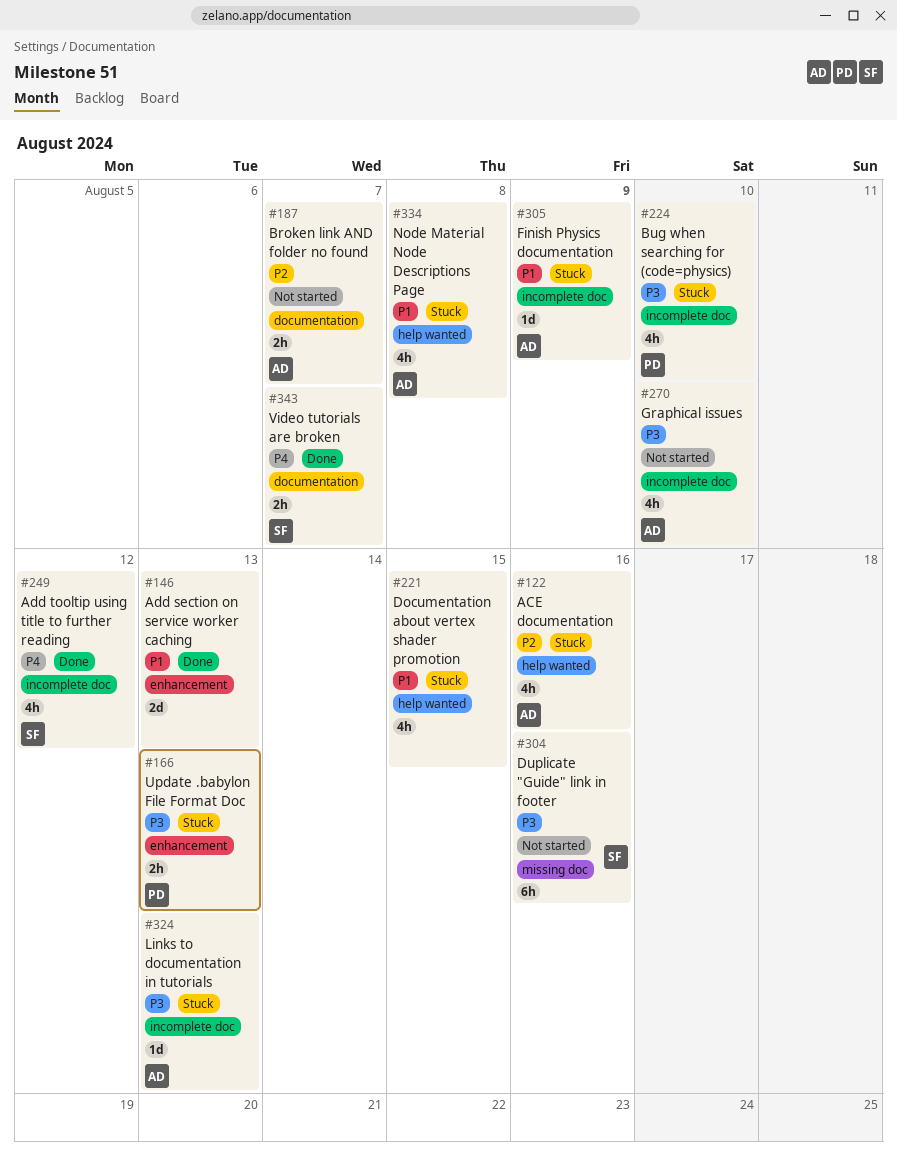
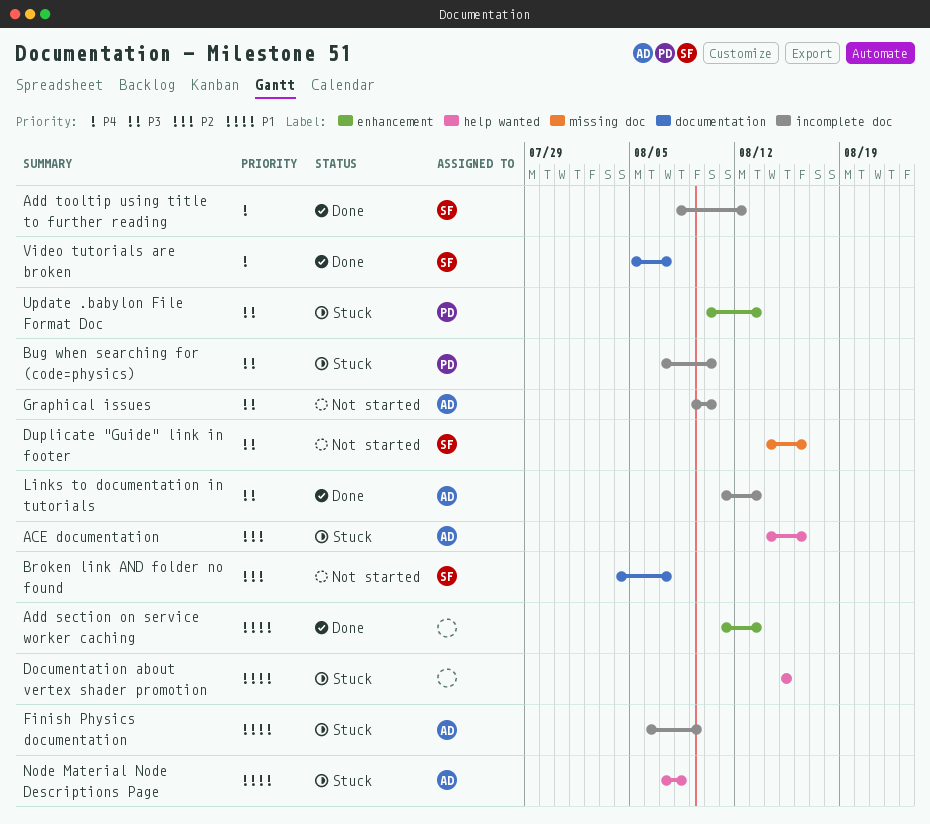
Broken link AND folder no found, owner: AD -> SF
Links to documentation in tutorials, status: Stuck -> Done

